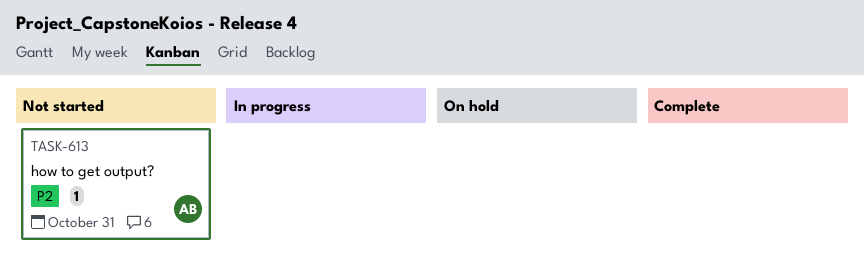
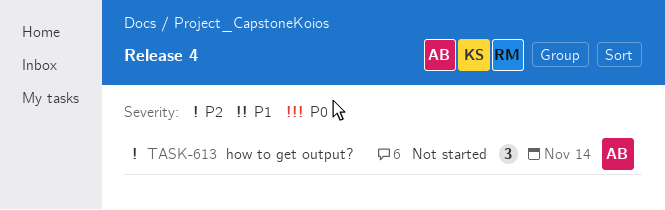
TASK-613, estimate: 1 -> 3
TASK-613, due: Oct 31 -> Nov 14

